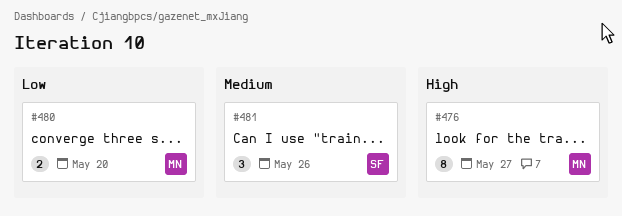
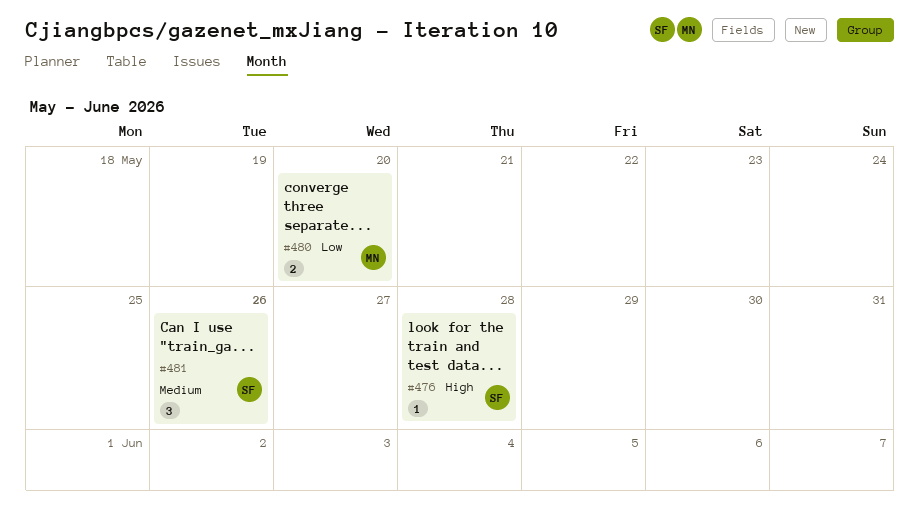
#476, owner: MN -> SF
#476, estimate: 8 -> 1
#476, due: May 27 -> May 28

